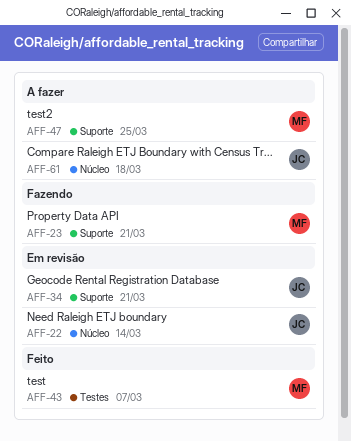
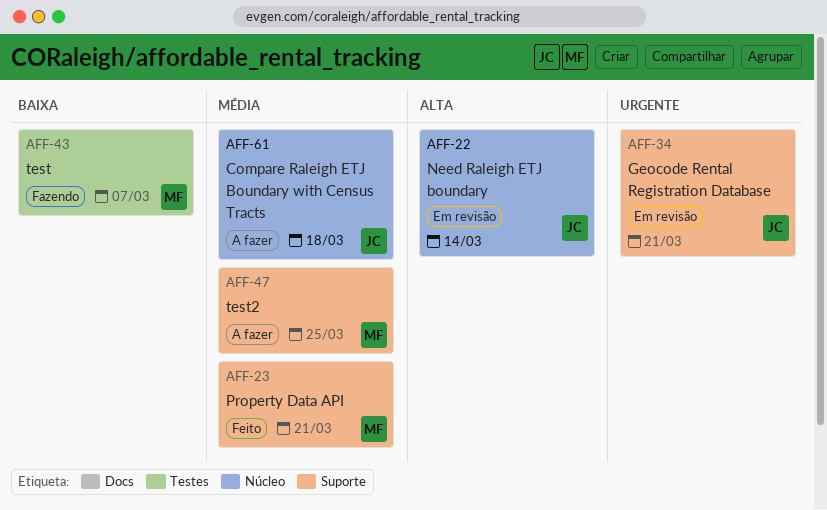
AFF-23, status: Fazendo -> Feito
AFF-43, status: Feito -> Fazendo

